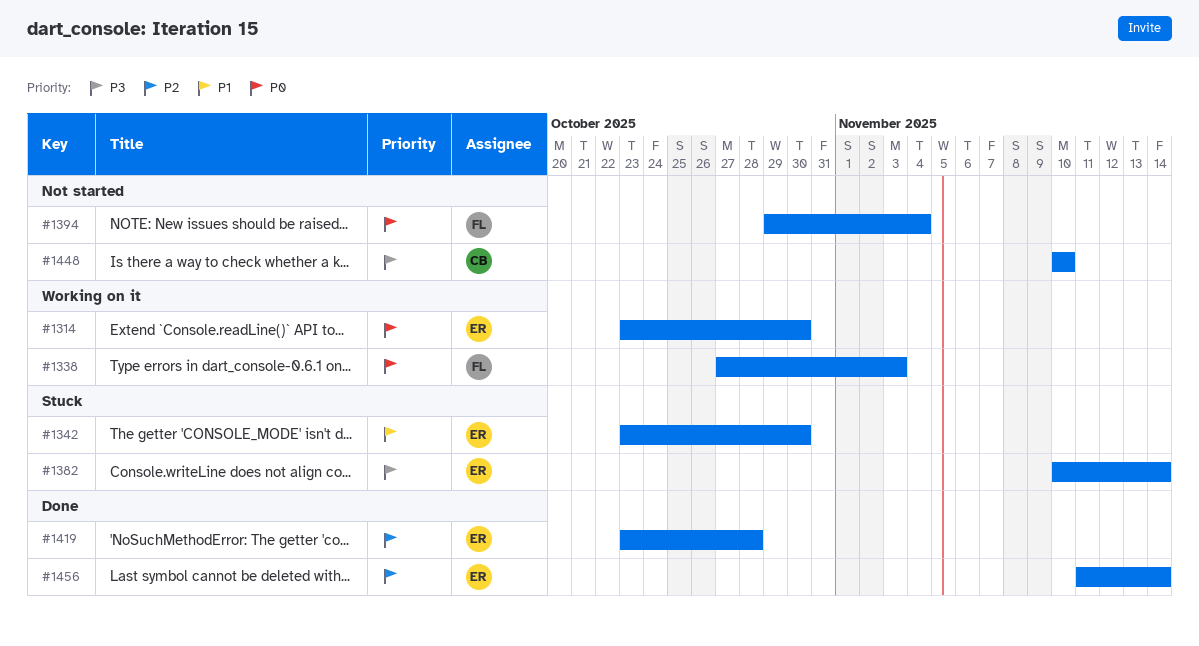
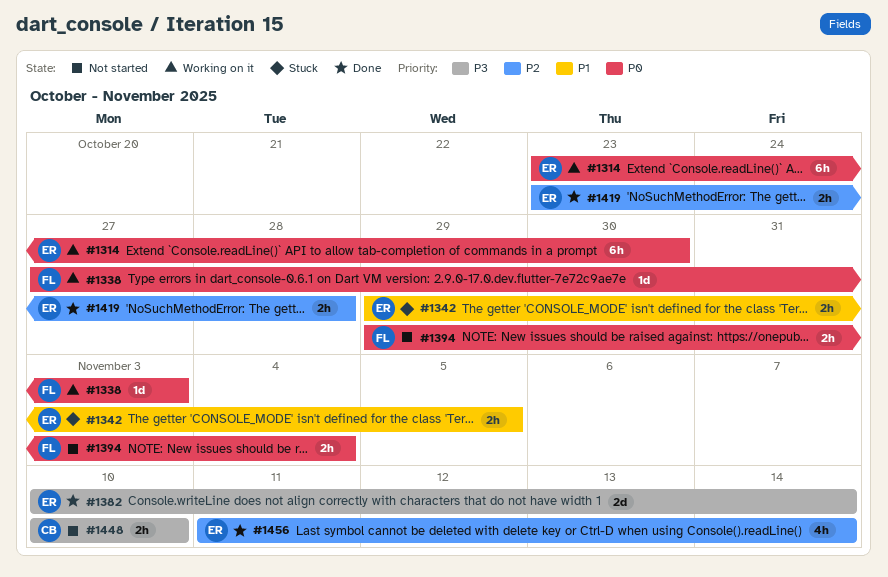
#1342, start: Oct 23 -> Oct 29
#1342, due: Oct 30 -> Nov 5
#1382, status: Stuck -> Done

